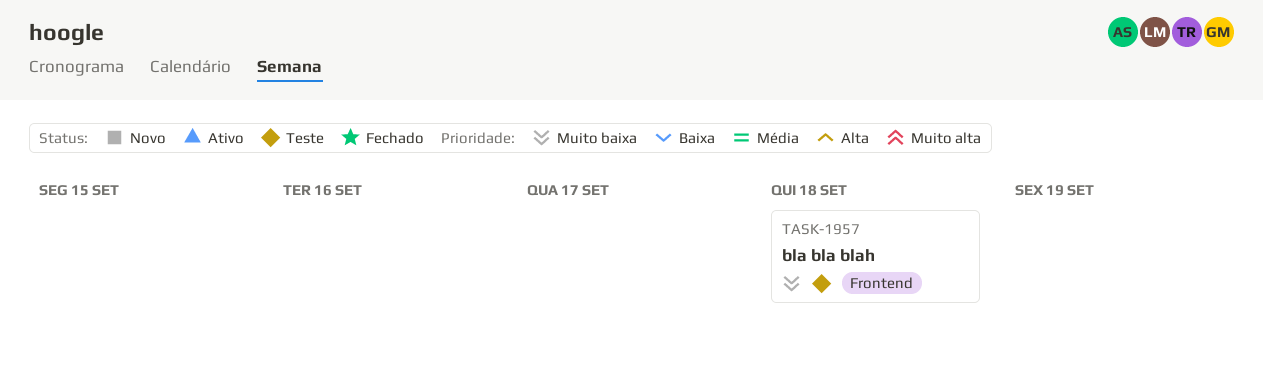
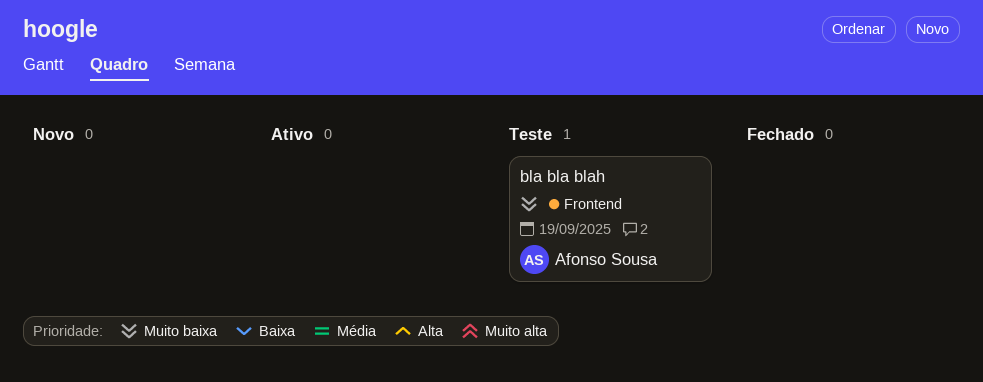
bla bla blah, due: Sep 18 -> Sep 19

